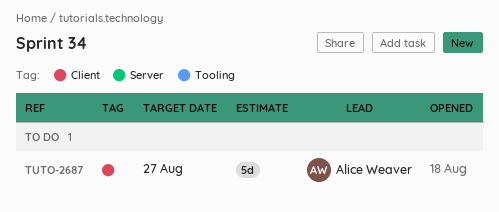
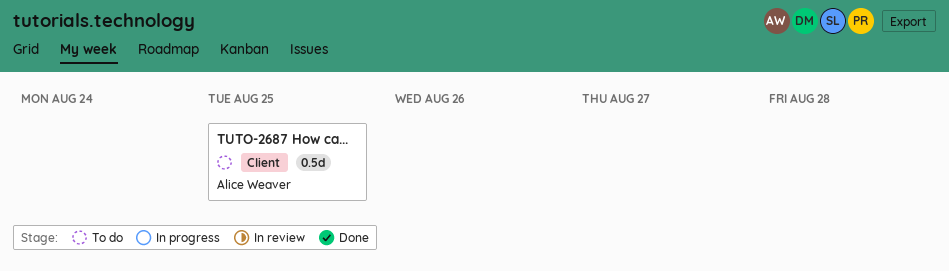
TUTO-2687, estimate: 5d -> 0.5d
TUTO-2687, due: Aug 27 -> Aug 25

